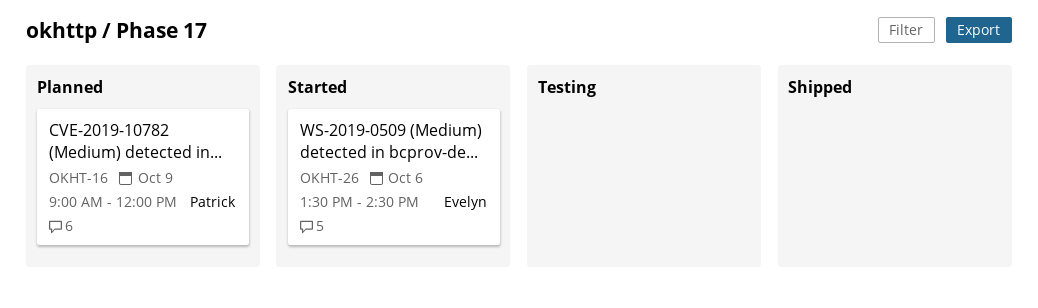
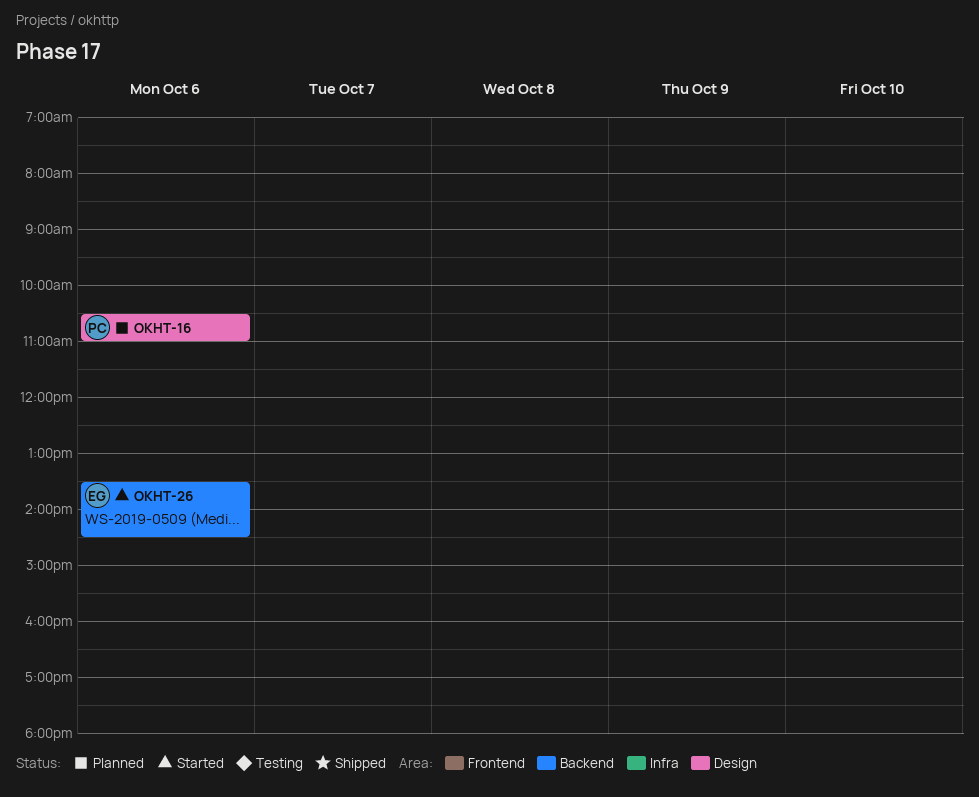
OKHT-16, day: Oct 9 -> Oct 6
OKHT-16, begins: 09:00 -> 10:30
OKHT-16, ends: 12:00 -> 11:00

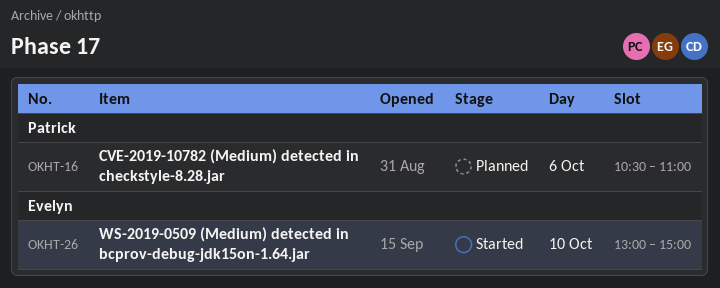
OKHT-26, day: Oct 6 -> Oct 10
OKHT-26, begins: 13:30 -> 13:00
OKHT-26, ends: 14:30 -> 15:00

